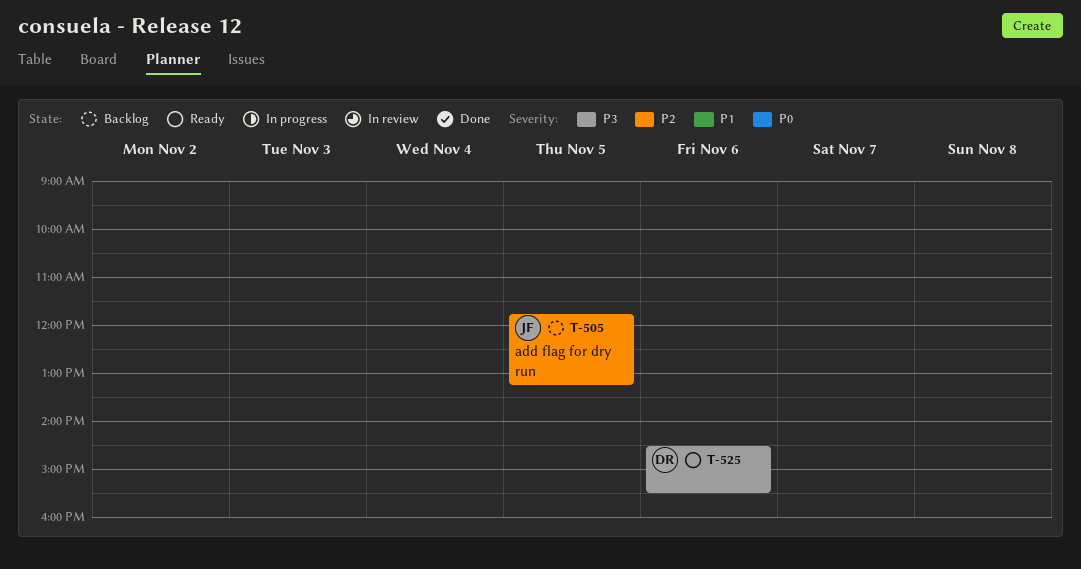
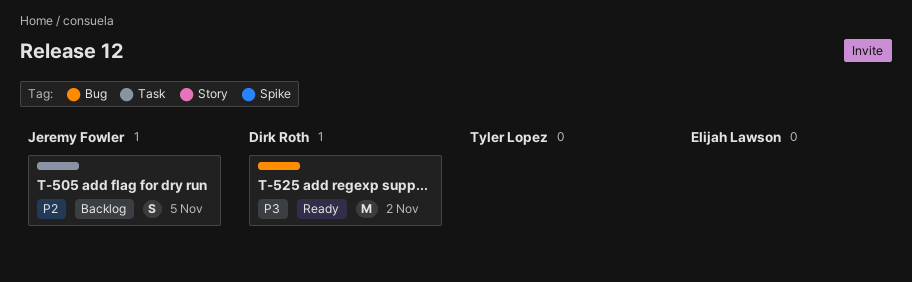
T-525, day: Nov 6 -> Nov 2

